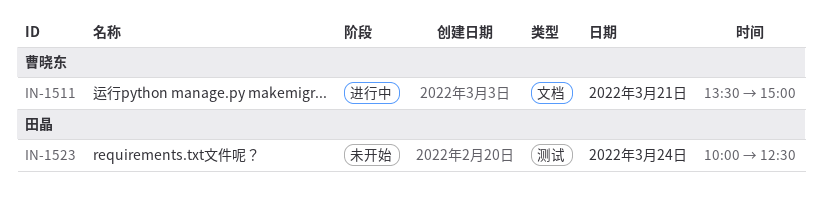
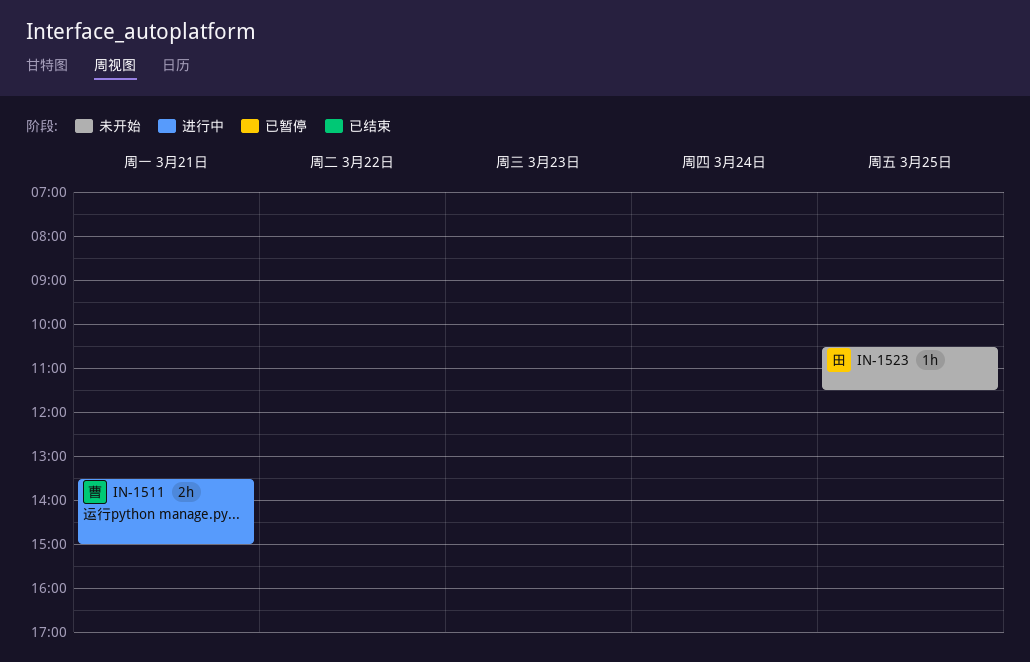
IN-1523, day: Mar 24 -> Mar 25
IN-1523, begins: 10:00 -> 10:30
IN-1523, ends: 12:30 -> 11:30

